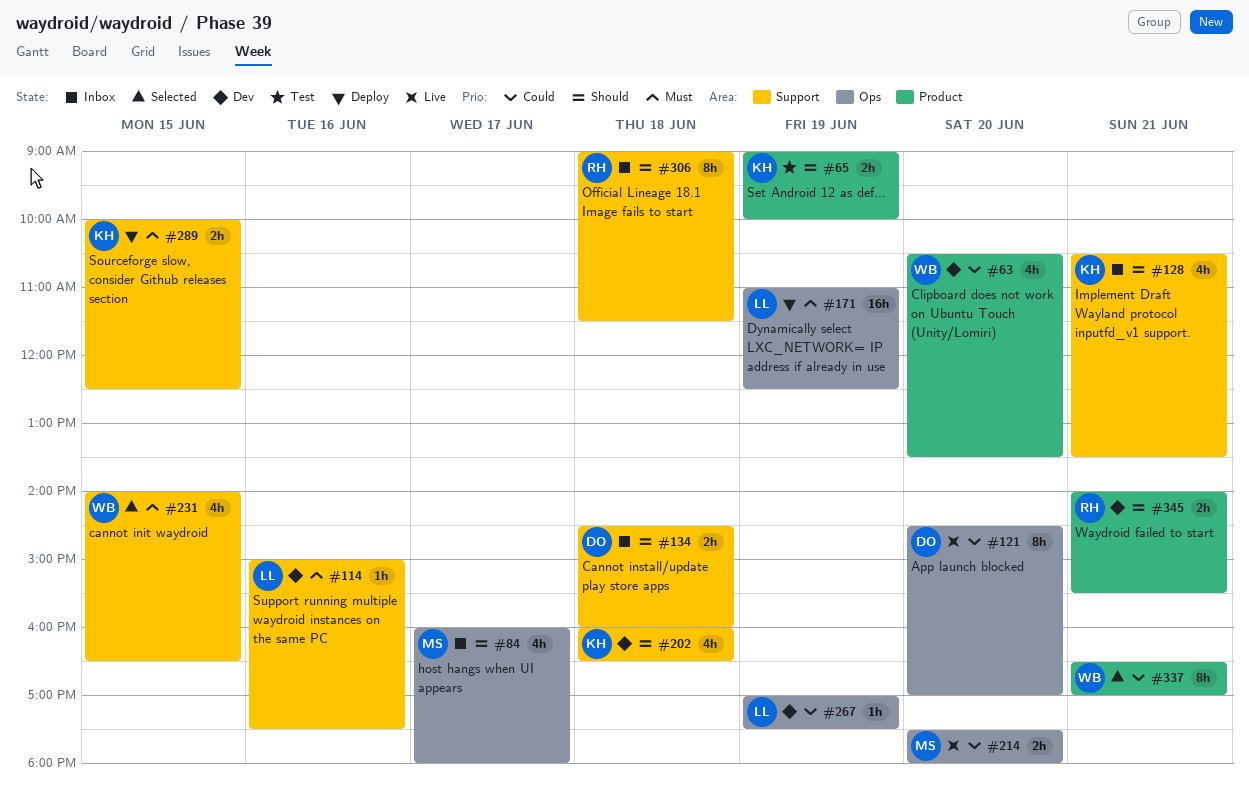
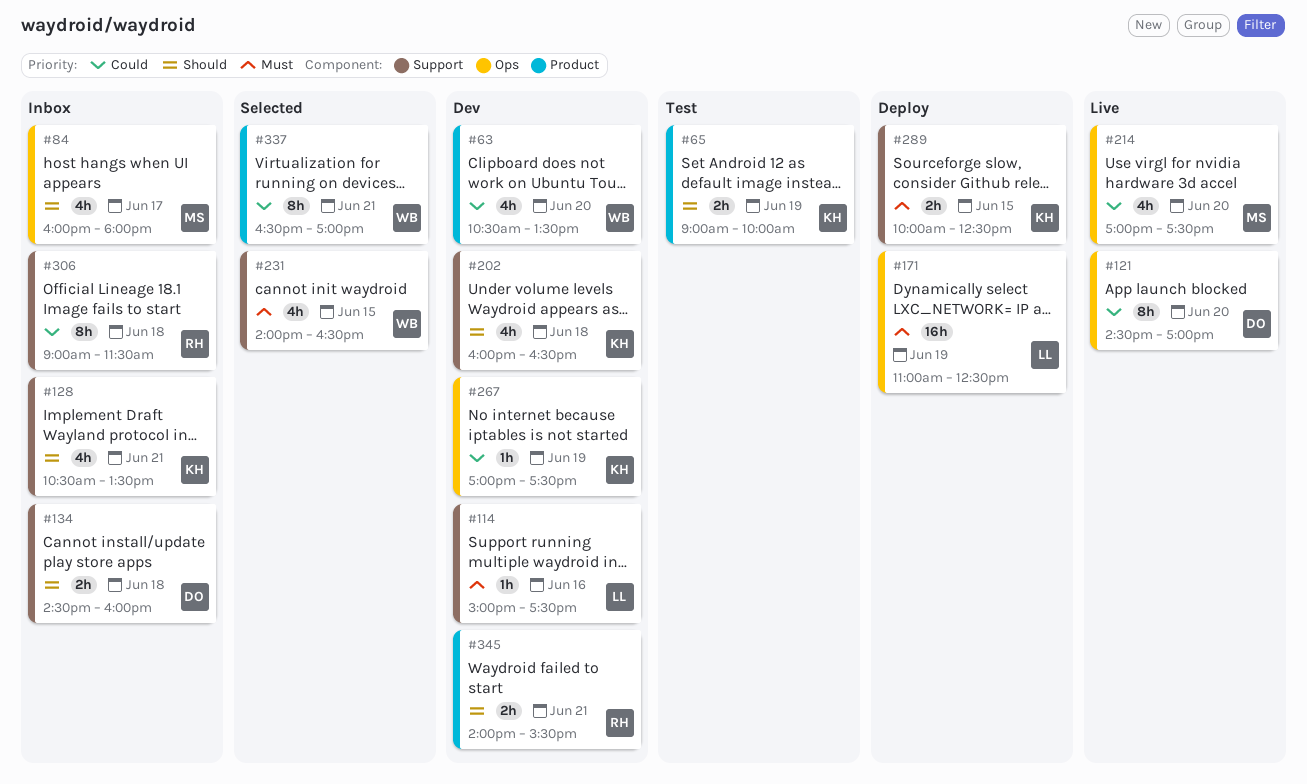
#214, estimate: 2h -> 4h
#214, begins: 17:30 -> 17:00
#214, ends: 18:00 -> 17:30
#267, owner: LL -> KH
#306, priority: Should -> Could

